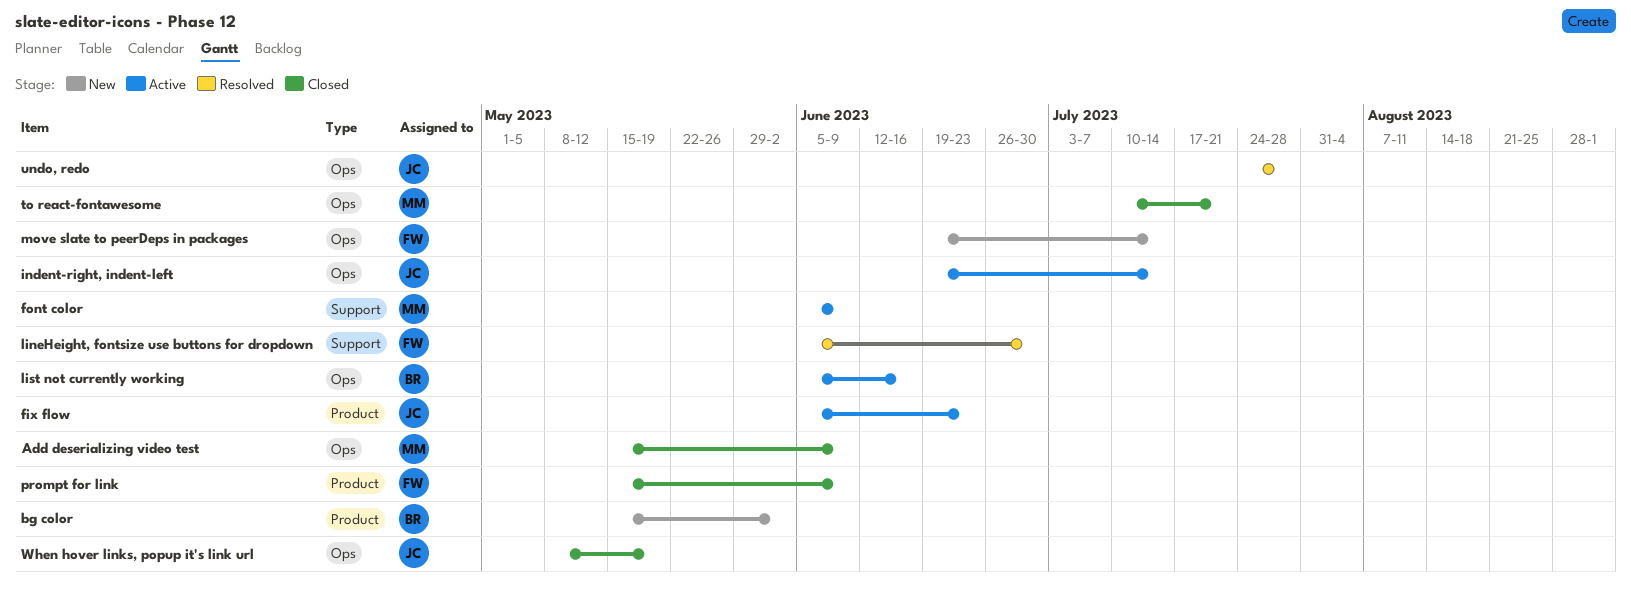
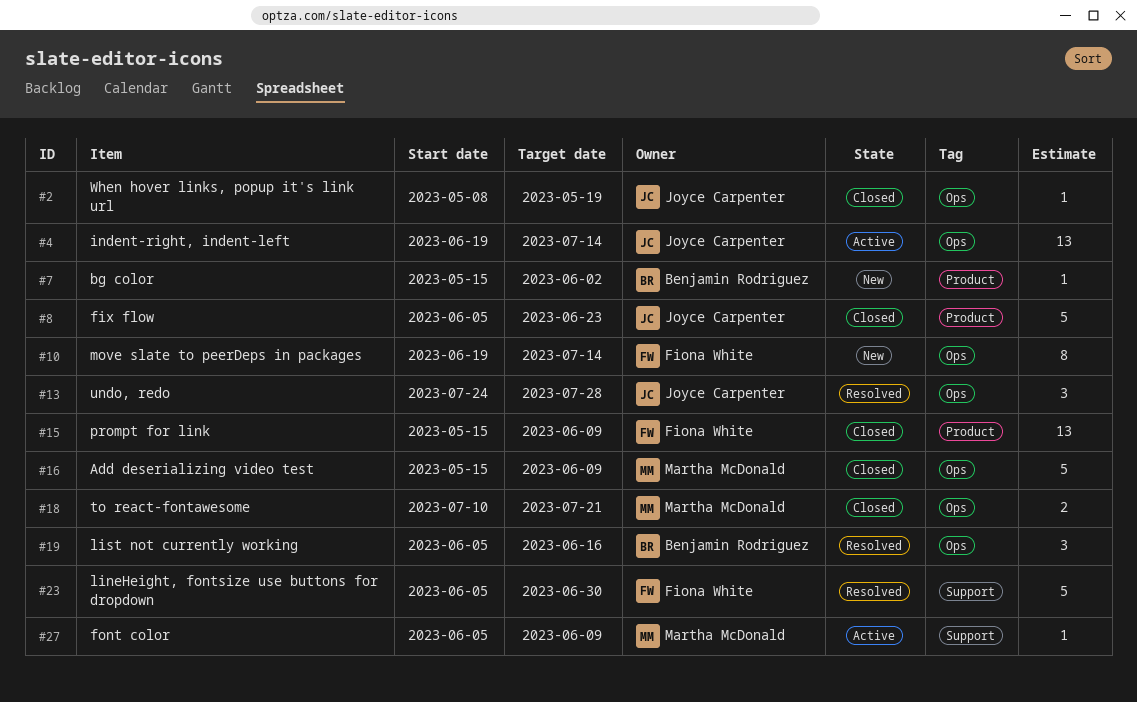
fix flow, status: Active -> Closed
list not currently working, status: Active -> Resolved

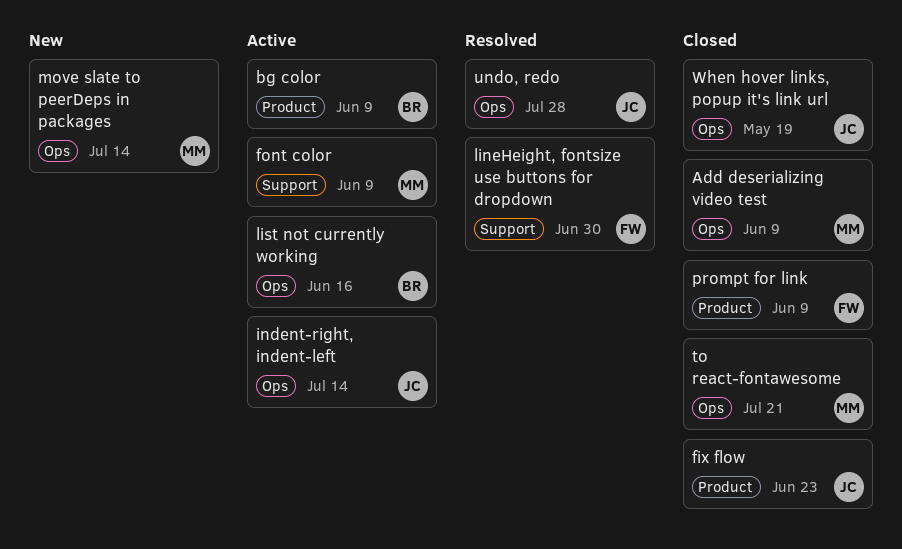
bg color, status: New -> Active
bg color, due: Jun 2 -> Jun 9
list not currently working, status: Resolved -> Active
move slate to peerDeps in packages, owner: Fiona White -> Martha McDonald

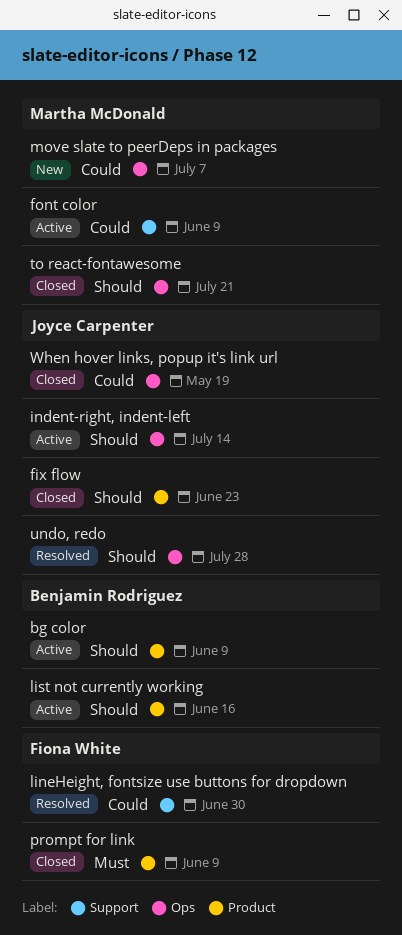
Add deserializing video test: present -> none
list not currently working, label: Ops -> Product
move slate to peerDeps in packages, due: Jul 14 -> Jul 7

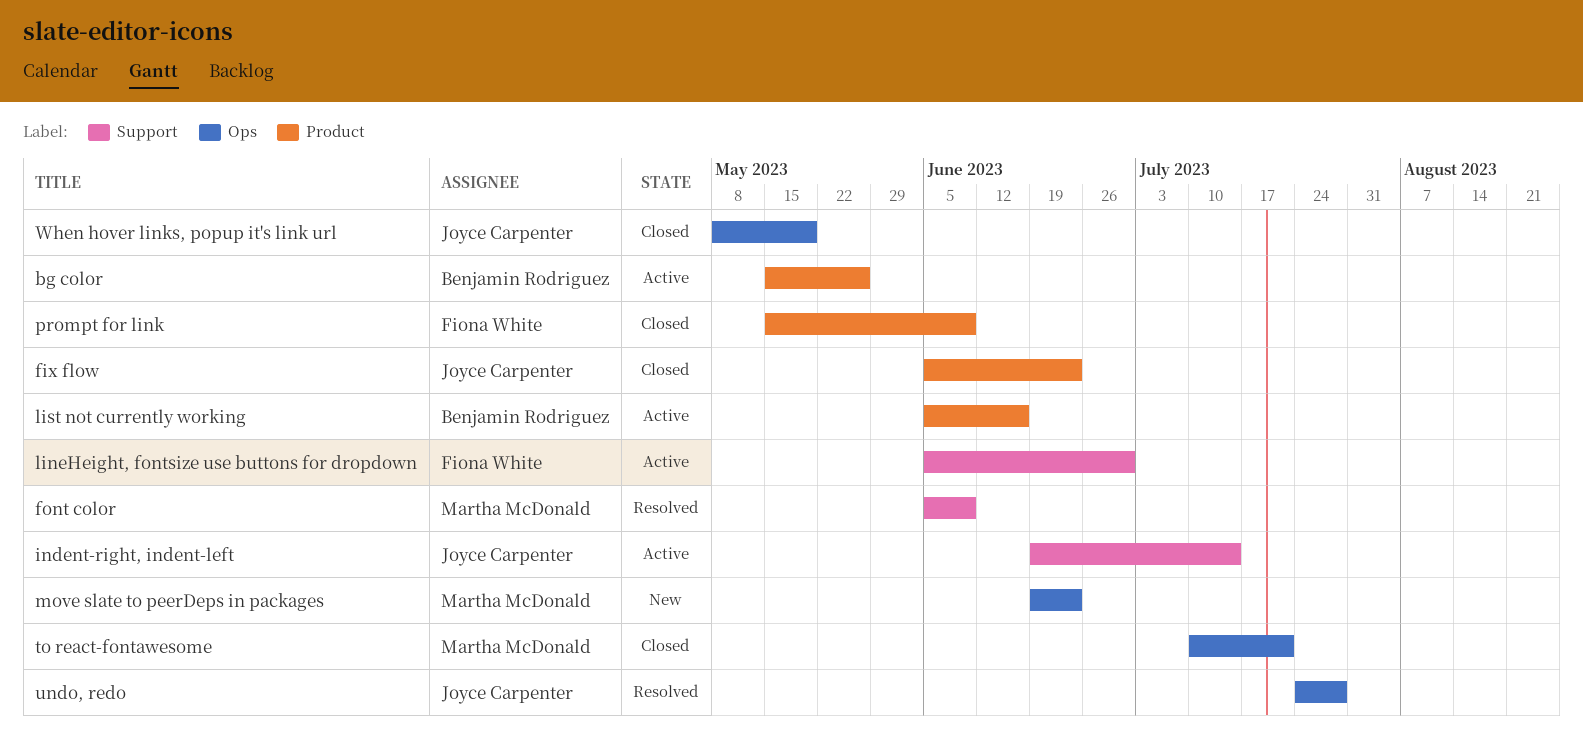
bg color, due: Jun 9 -> May 26
font color, status: Active -> Resolved
indent-right, indent-left, label: Ops -> Support
lineHeight, fontsize use buttons for dropdown, status: Resolved -> Active
move slate to peerDeps in packages, due: Jul 7 -> Jun 23

